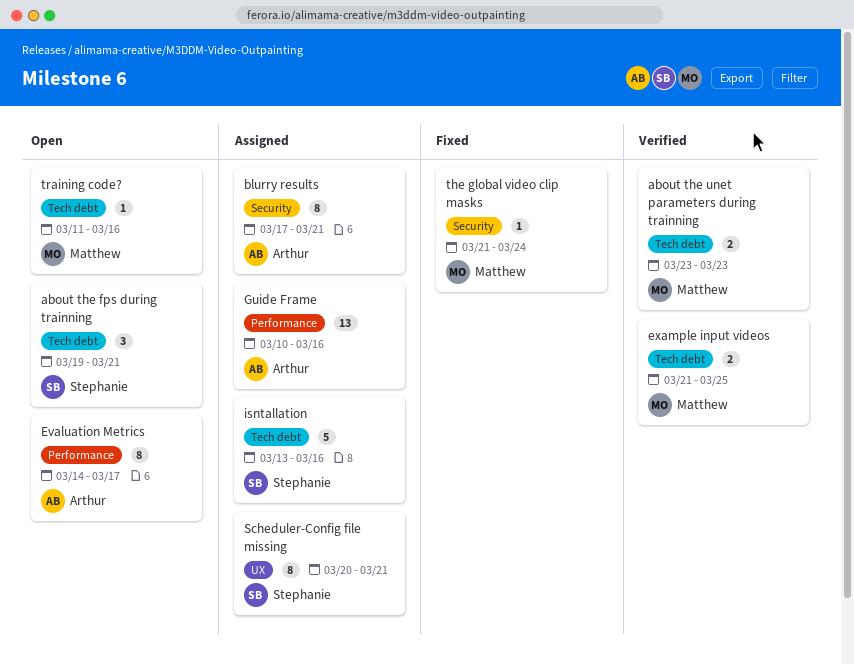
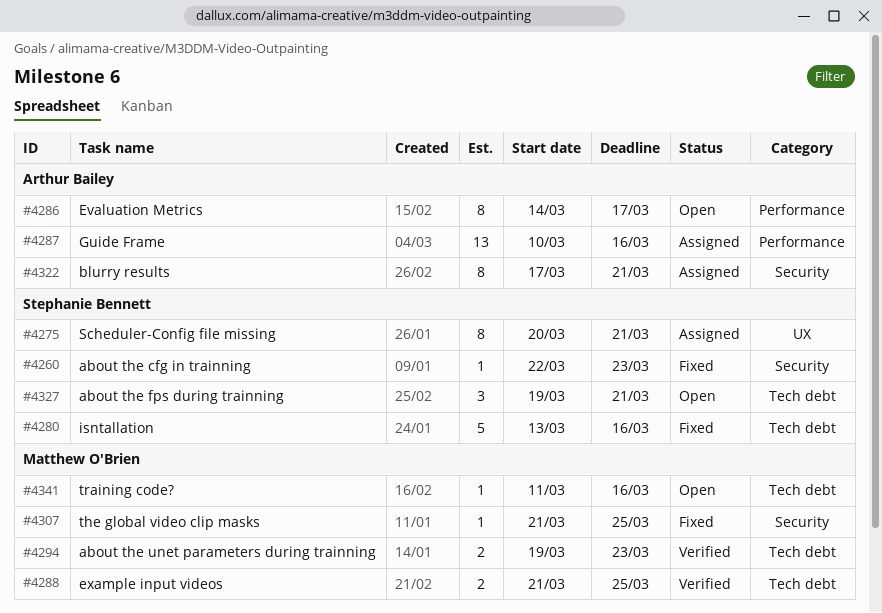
about the cfg in trainning: none -> present
about the unet parameters during trainning, start: Mar 23 -> Mar 19
isntallation, status: Assigned -> Fixed
the global video clip masks, due: Mar 24 -> Mar 25

